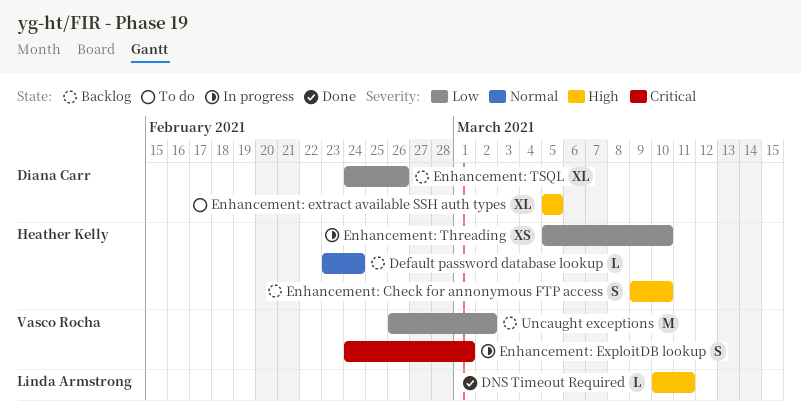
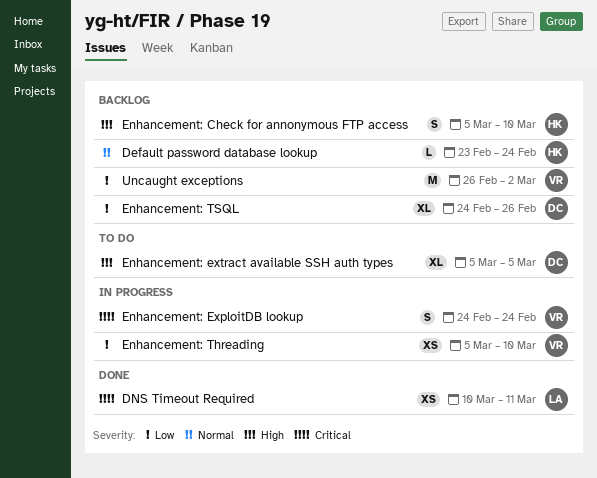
DNS Timeout Required, priority: High -> Critical
DNS Timeout Required, estimate: L -> XS
Enhancement: Check for annonymous FTP access, start: Mar 9 -> Mar 5
Enhancement: ExploitDB lookup, due: Mar 1 -> Feb 24
Enhancement: Threading, owner: Heather Kelly -> Vasco Rocha

